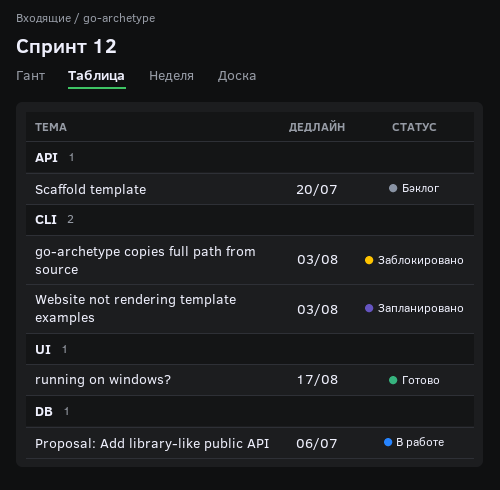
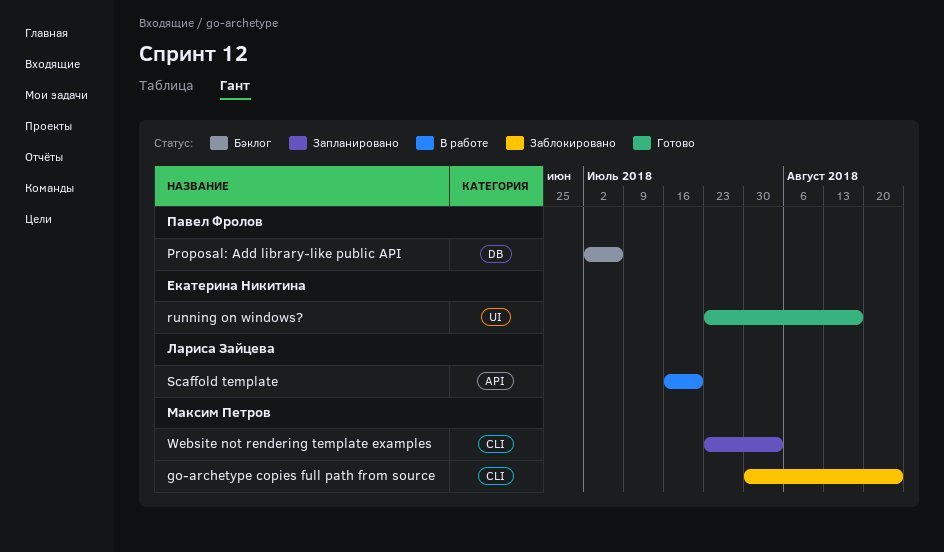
go-archetype copies full path from source, due: Aug 3 -> Aug 24
Proposal: Add library-like public API, status: В работе -> Бэклог
Scaffold template, status: Бэклог -> В работе

